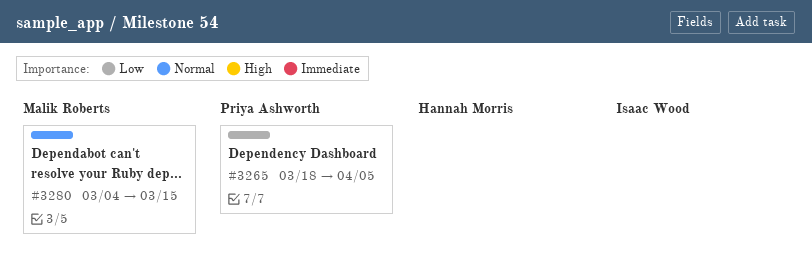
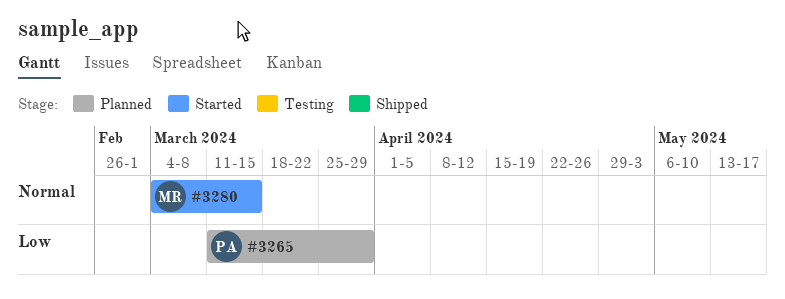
#3265, start: Mar 18 -> Mar 11
#3265, due: Apr 5 -> Mar 29

